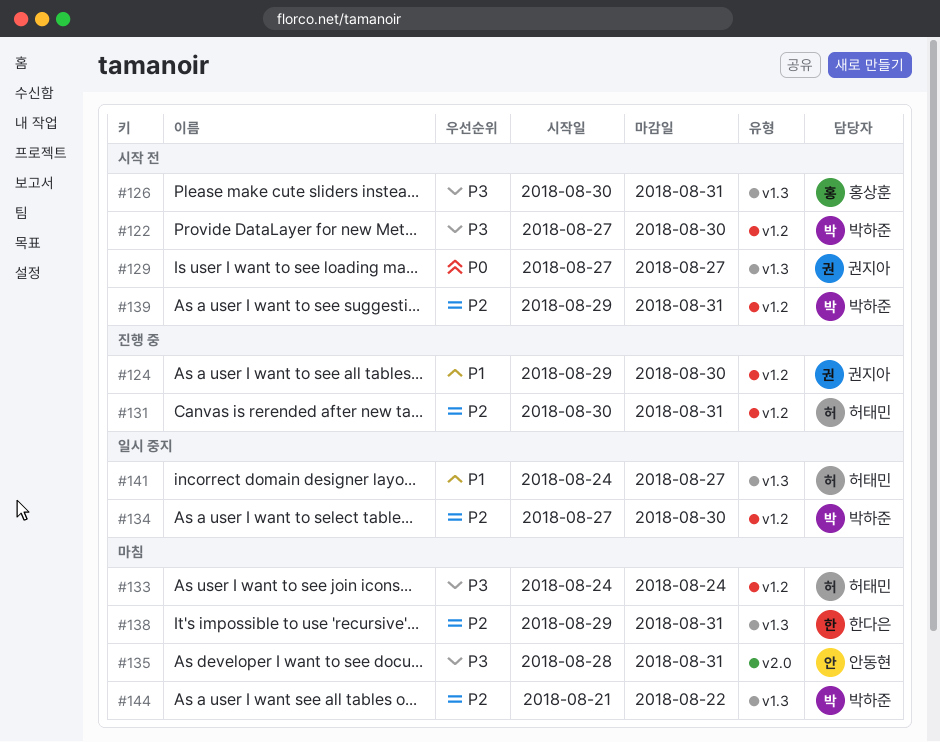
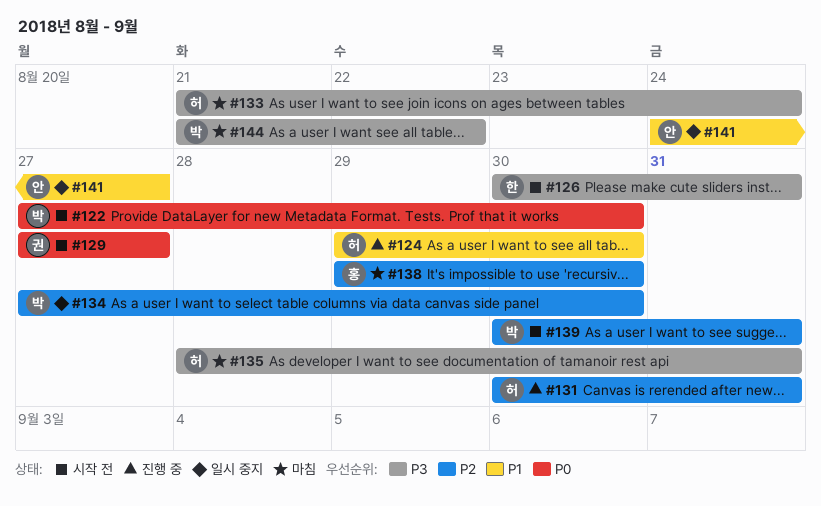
#122, priority: P3 -> P0
#124, owner: 권지아 -> 허태민
#126, owner: 홍상훈 -> 한다은
#133, start: Aug 24 -> Aug 21
#135, owner: 안동현 -> 허태민
#138, owner: 한다은 -> 홍상훈
#138, due: Aug 31 -> Aug 30
#139, start: Aug 29 -> Aug 30
#141, owner: 허태민 -> 안동현
#144, priority: P2 -> P3

